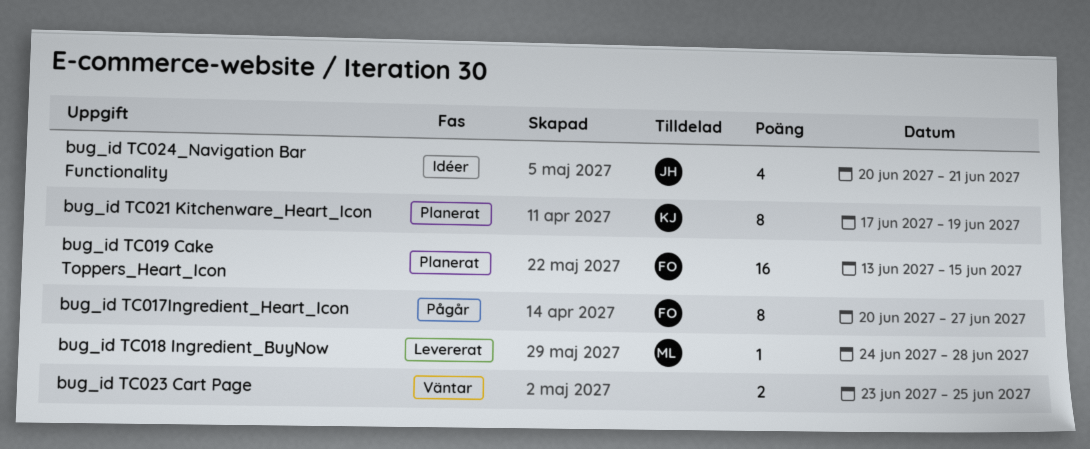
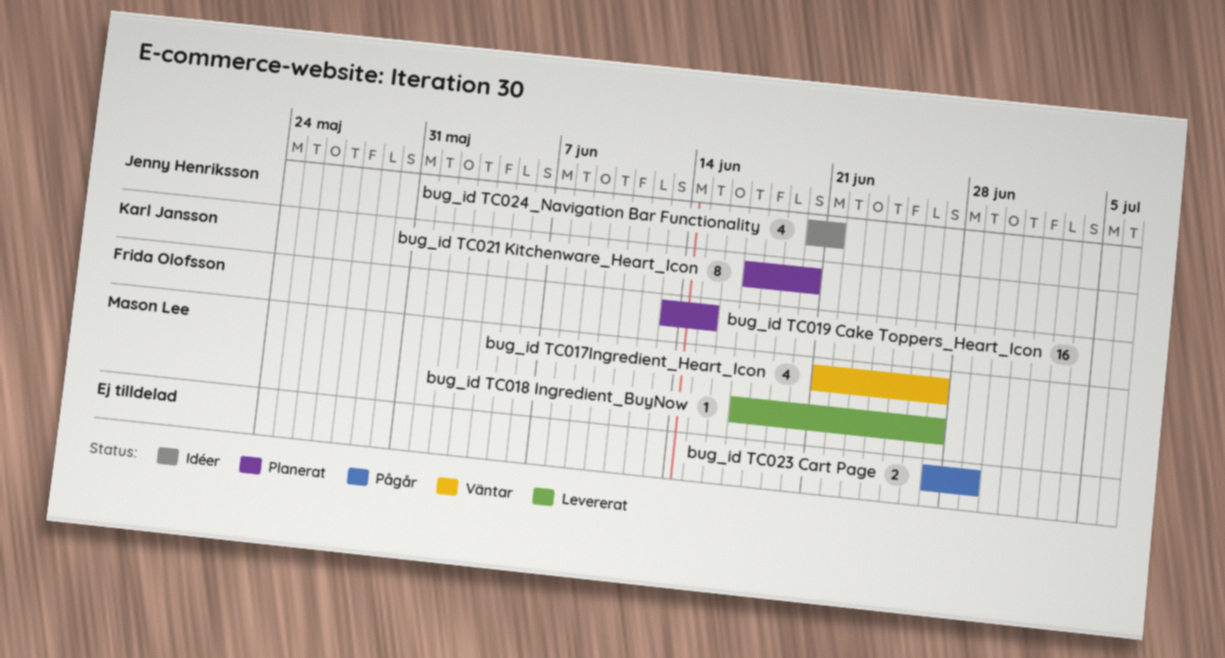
bug_id TC017Ingredient_Heart_Icon, status: Pågår -> Väntar
bug_id TC017Ingredient_Heart_Icon, owner: Frida Olofsson -> Mason Lee
bug_id TC017Ingredient_Heart_Icon, estimate: 8 -> 4
bug_id TC017Ingredient_Heart_Icon, start: Jun 20 -> Jun 21
bug_id TC018 Ingredient_BuyNow, start: Jun 24 -> Jun 17
bug_id TC018 Ingredient_BuyNow, due: Jun 28 -> Jun 27
bug_id TC021 Kitchenware_Heart_Icon, due: Jun 19 -> Jun 20
bug_id TC023 Cart Page, status: Väntar -> Pågår
bug_id TC023 Cart Page, start: Jun 23 -> Jun 27
bug_id TC023 Cart Page, due: Jun 25 -> Jun 29

